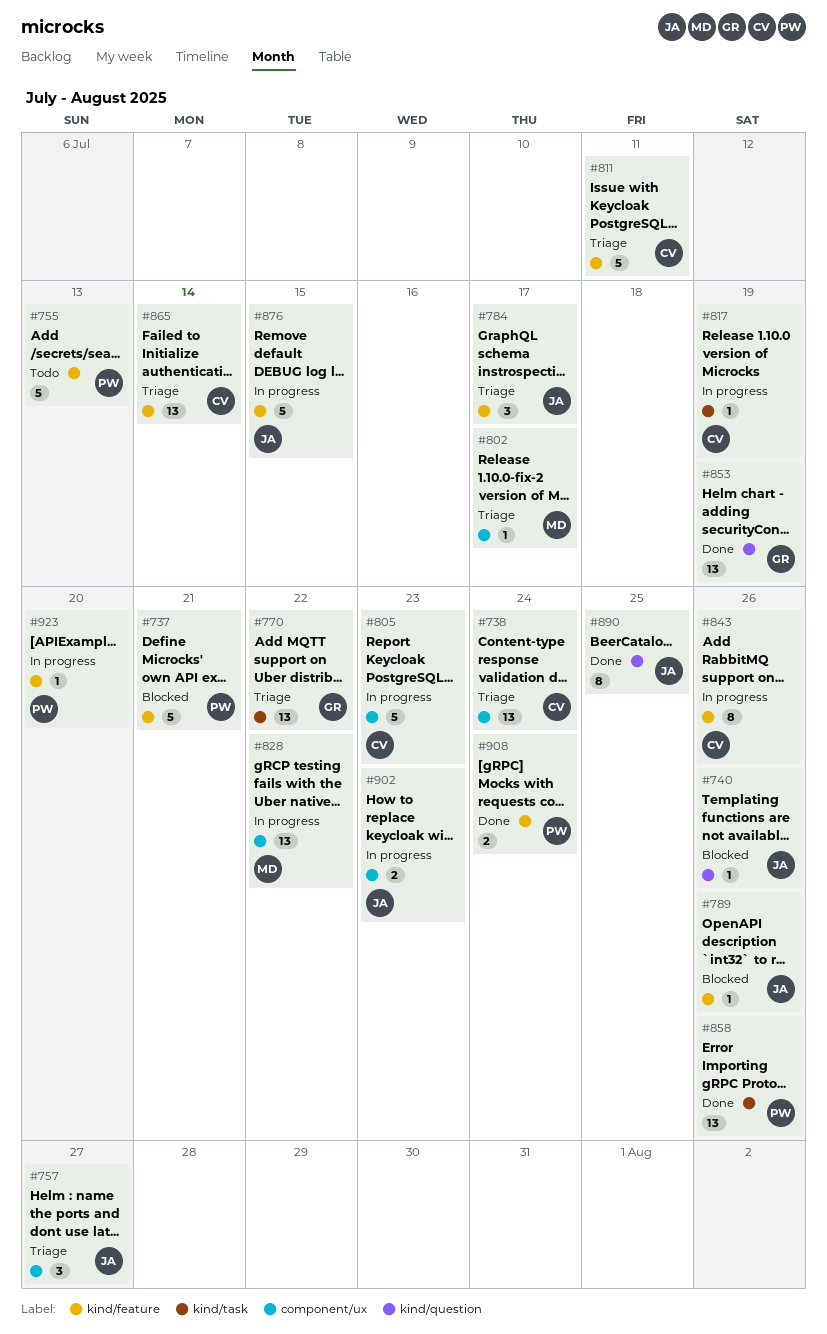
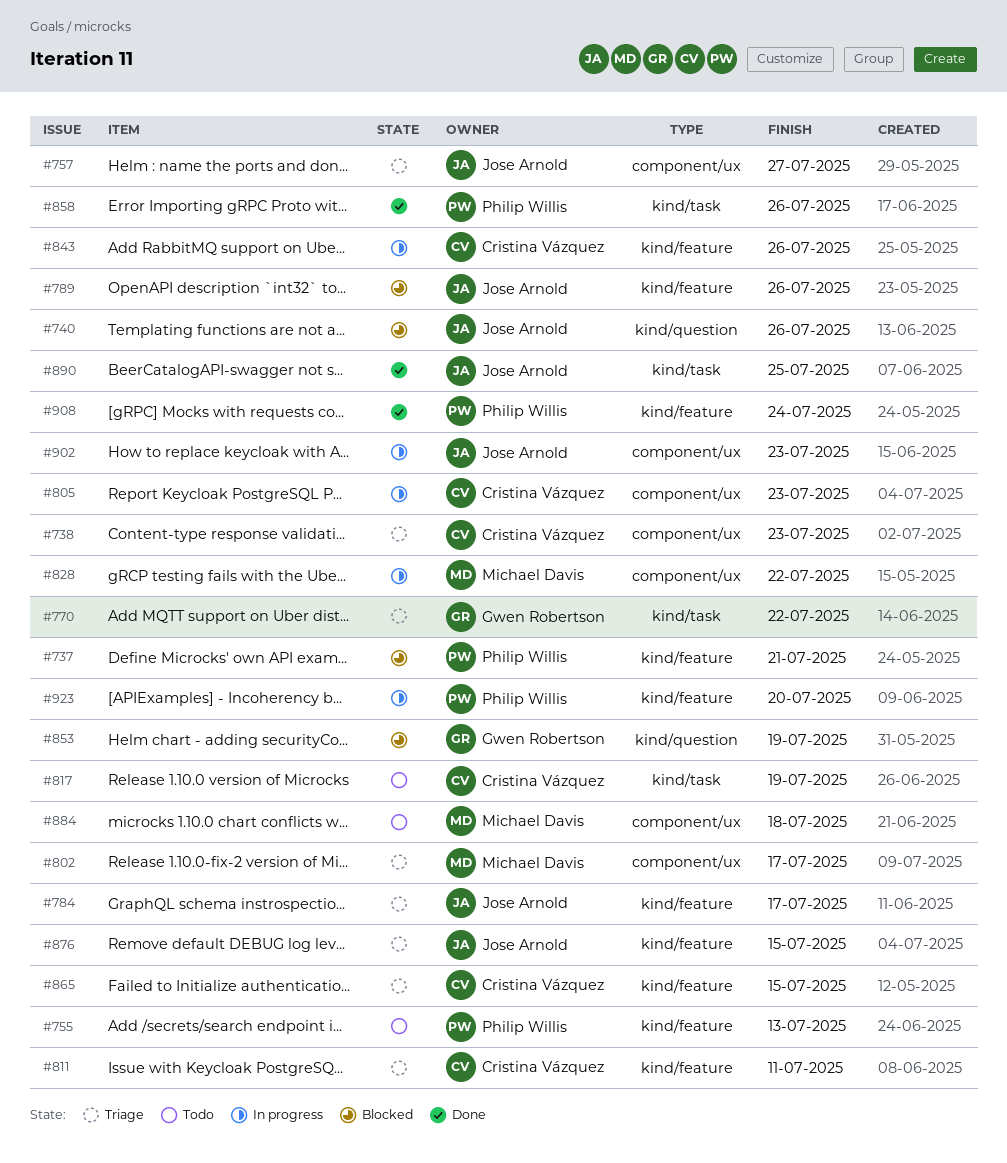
#738, due: Jul 24 -> Jul 23
#817, status: In progress -> Todo
#853, status: Done -> Blocked
#865, due: Jul 14 -> Jul 15
#876, status: In progress -> Triage
#884: none -> present
#890, label: kind/question -> kind/task

